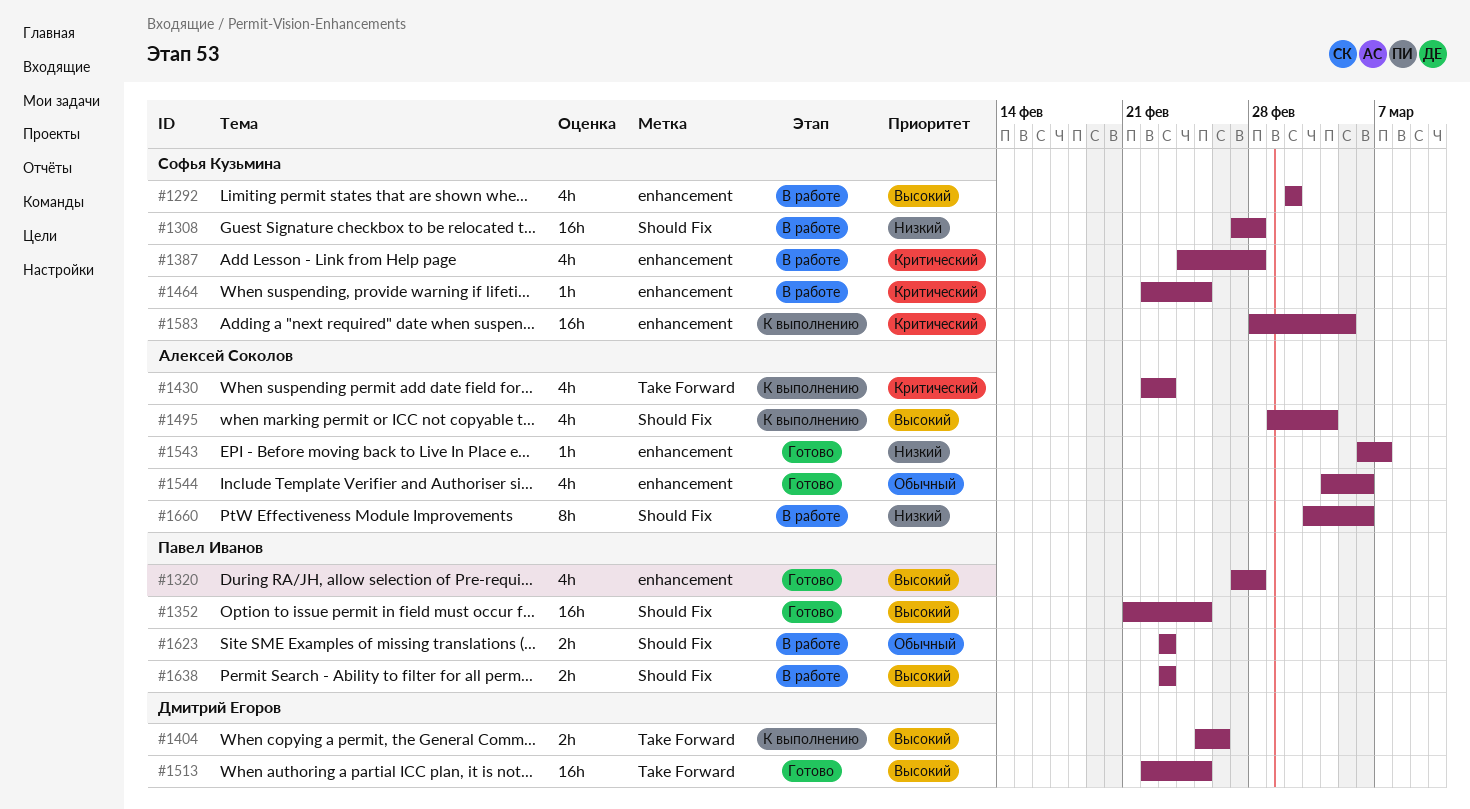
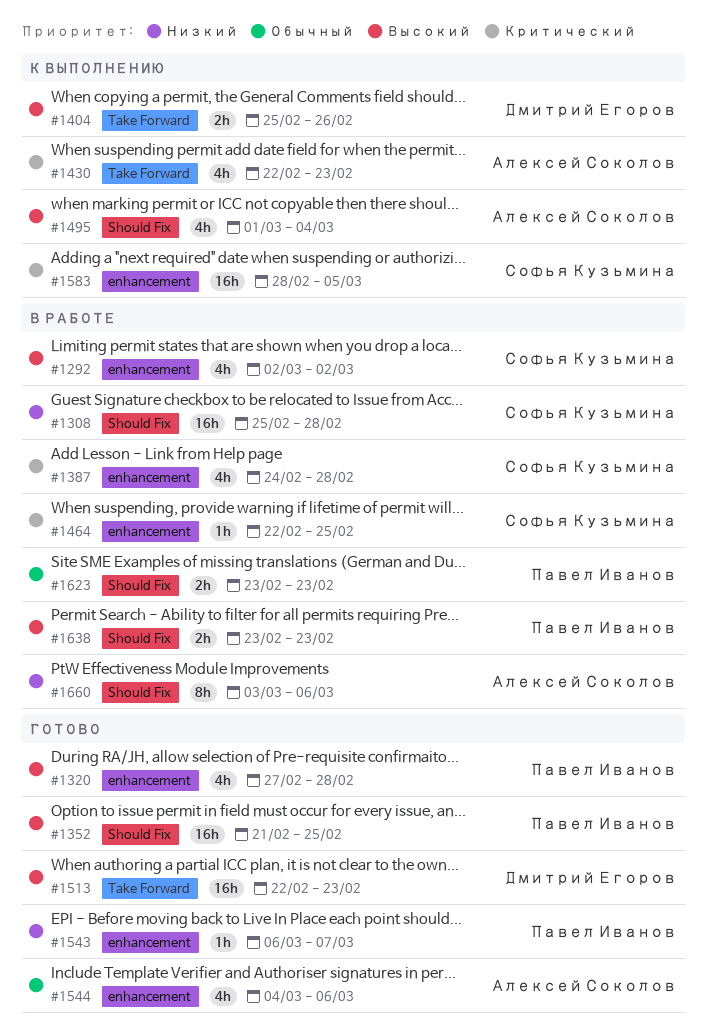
#1308, start: Feb 27 -> Feb 25
#1513, due: Feb 25 -> Feb 23
#1543, owner: Алексей Соколов -> Павел Иванов

